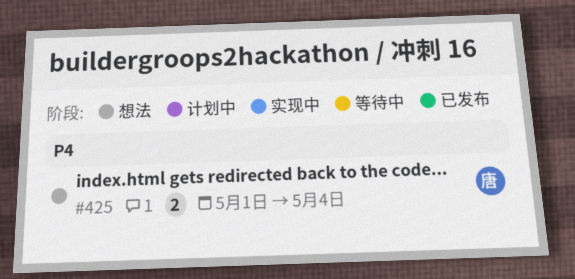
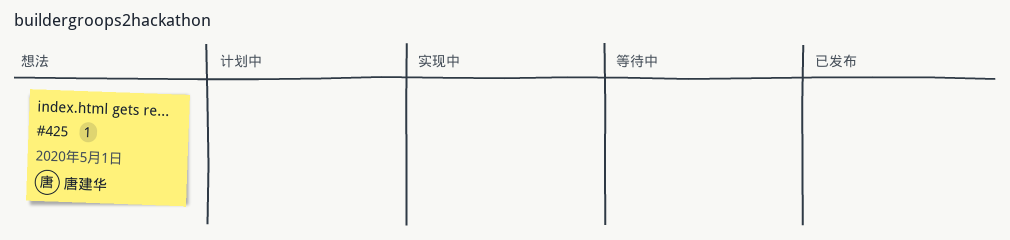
#425, estimate: 2 -> 1
#425, due: May 4 -> May 1

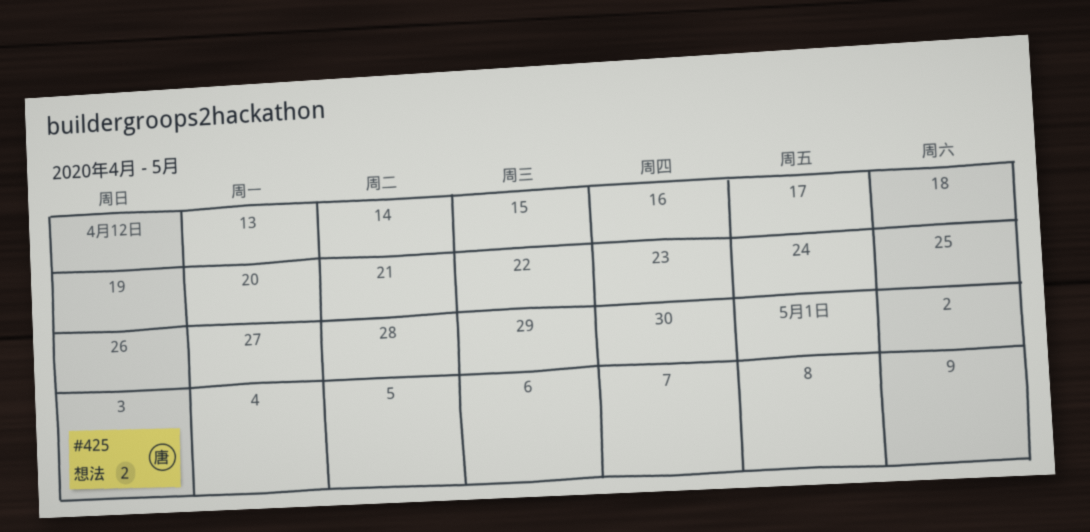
#425, estimate: 1 -> 2
#425, due: May 1 -> May 3

